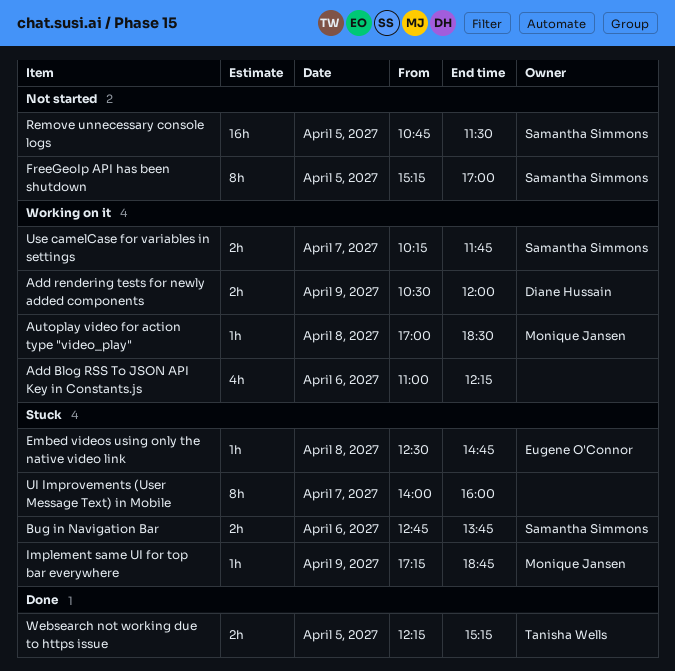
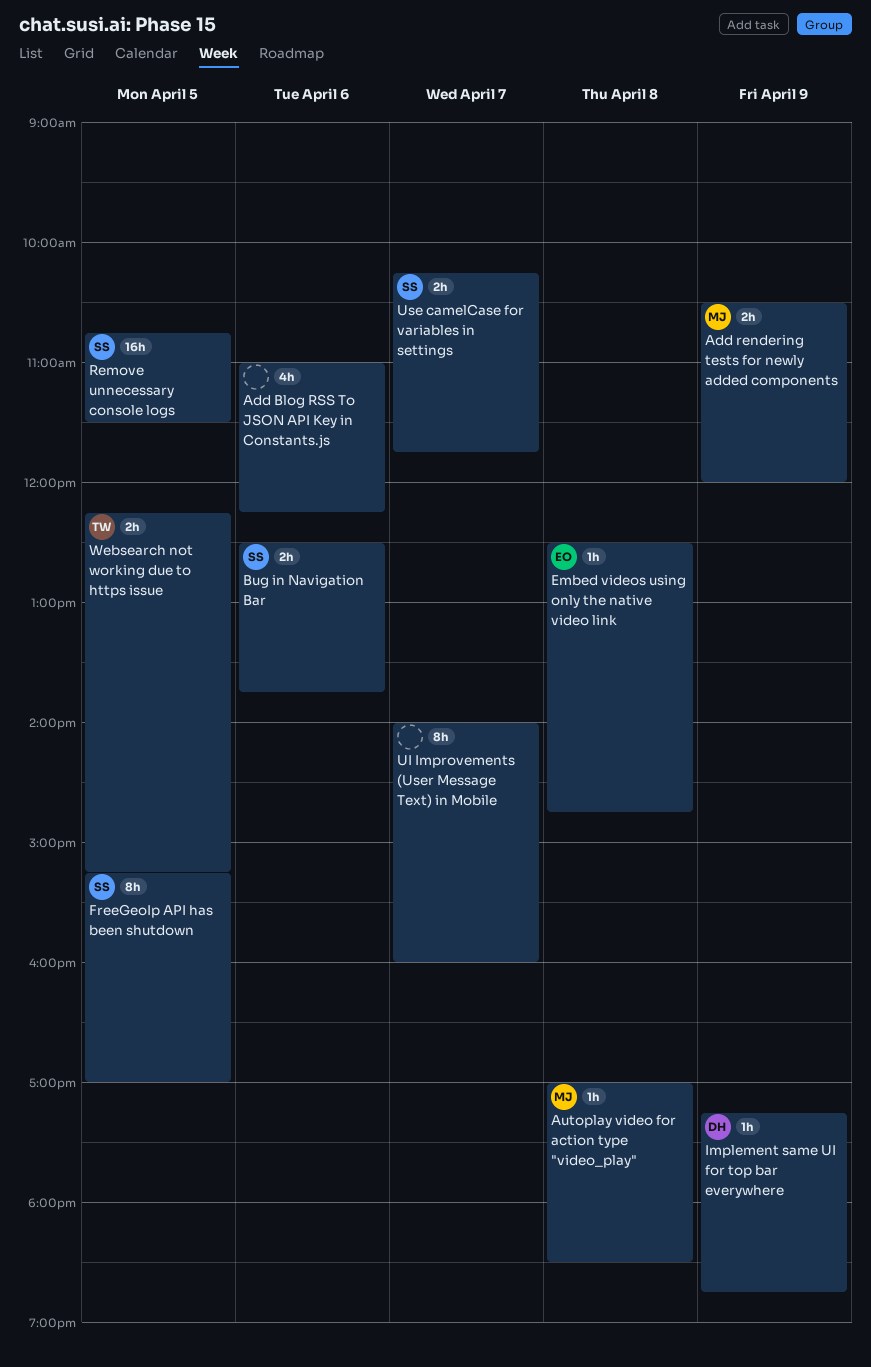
Add rendering tests for newly added components, owner: Diane Hussain -> Monique Jansen
Bug in Navigation Bar, begins: 12:45 -> 12:30
Implement same UI for top bar everywhere, owner: Monique Jansen -> Diane Hussain

